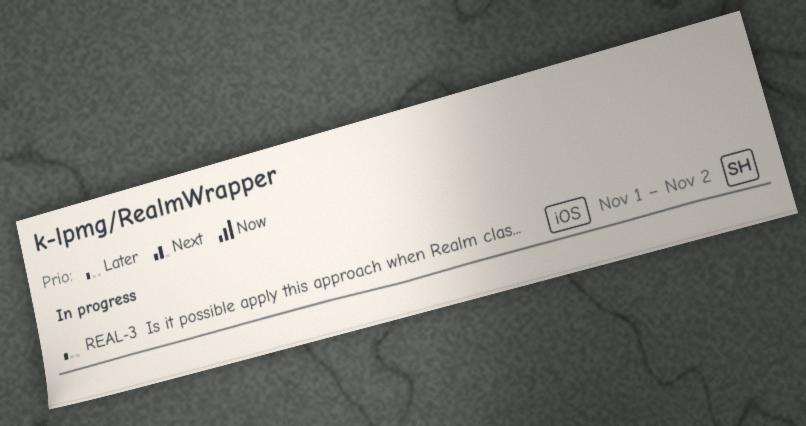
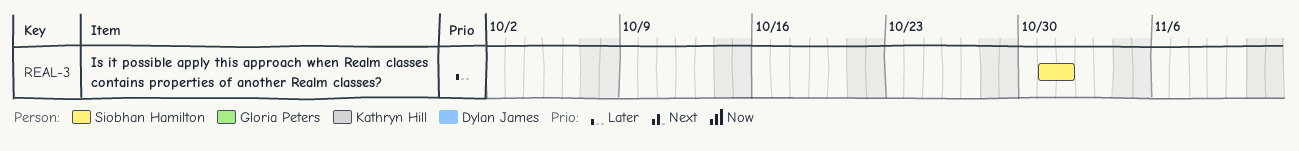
REAL-3, start: Nov 1 -> Oct 31
REAL-3, due: Nov 2 -> Nov 1

